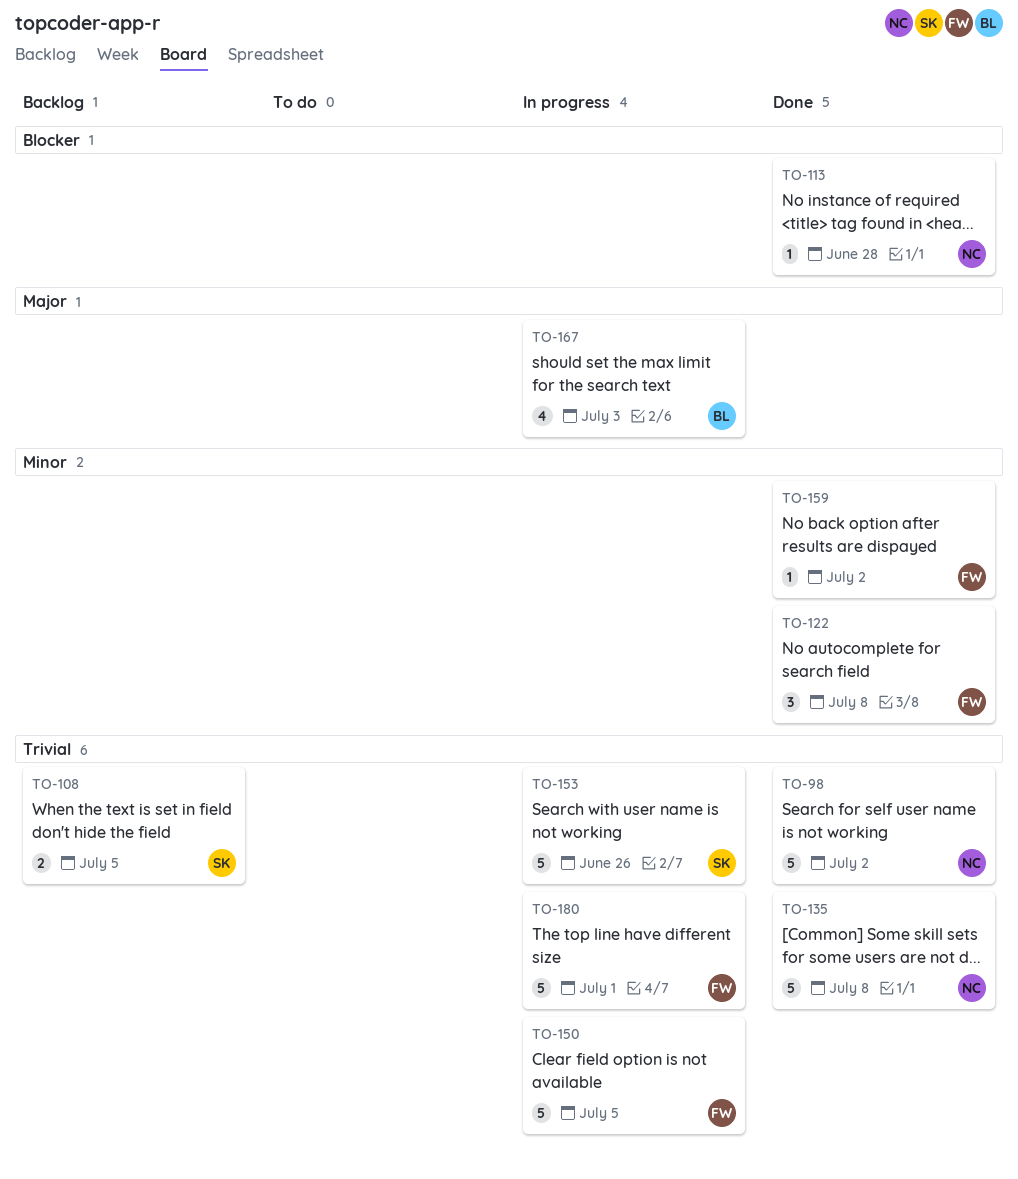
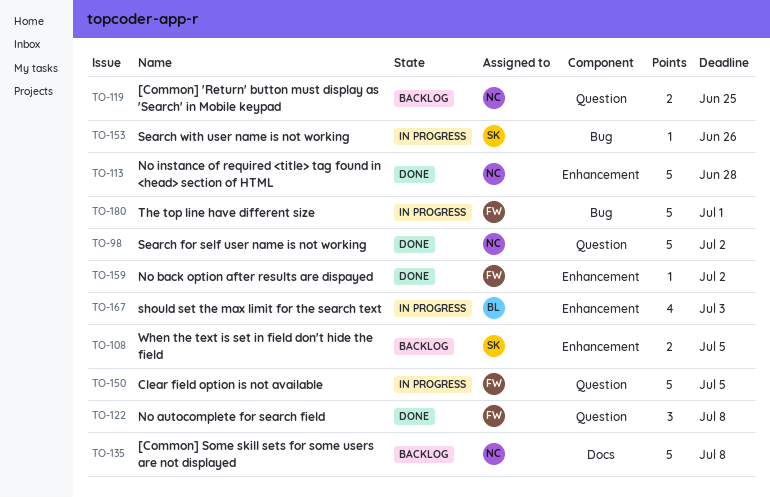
TO-113, estimate: 1 -> 5
TO-119: none -> present
TO-135, status: Done -> Backlog
TO-153, estimate: 5 -> 1

